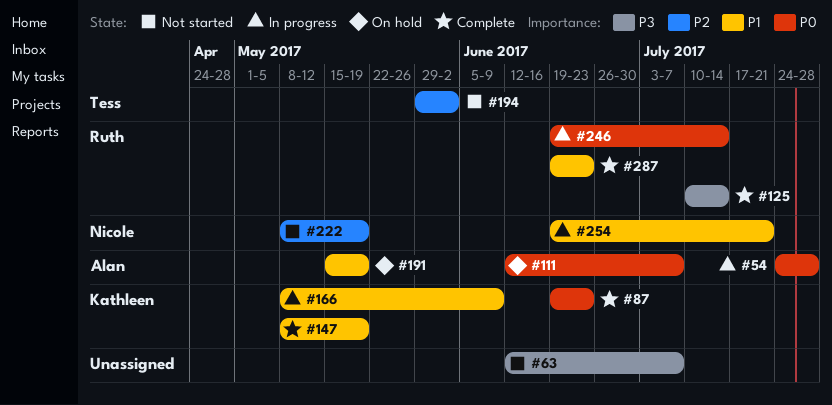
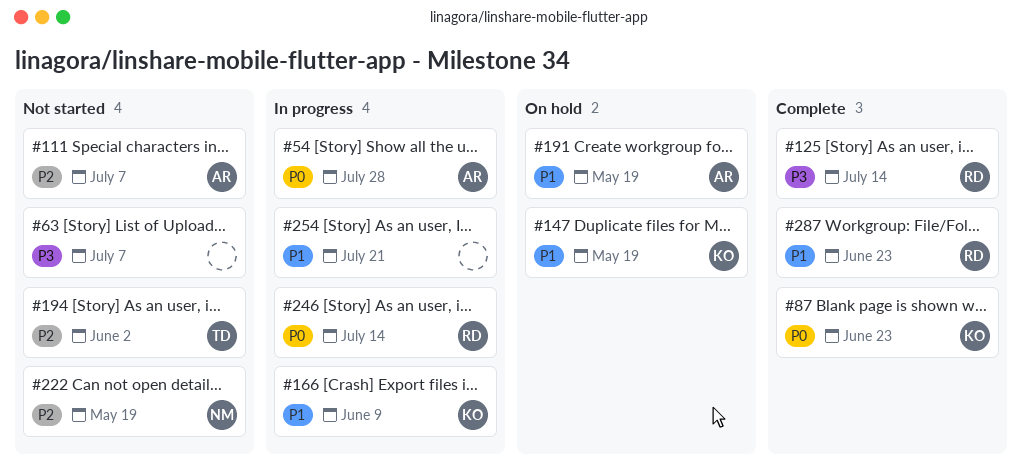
#111, status: On hold -> Not started
#111, priority: P0 -> P2
#147, status: Complete -> On hold
#254, owner: Nicole -> none

